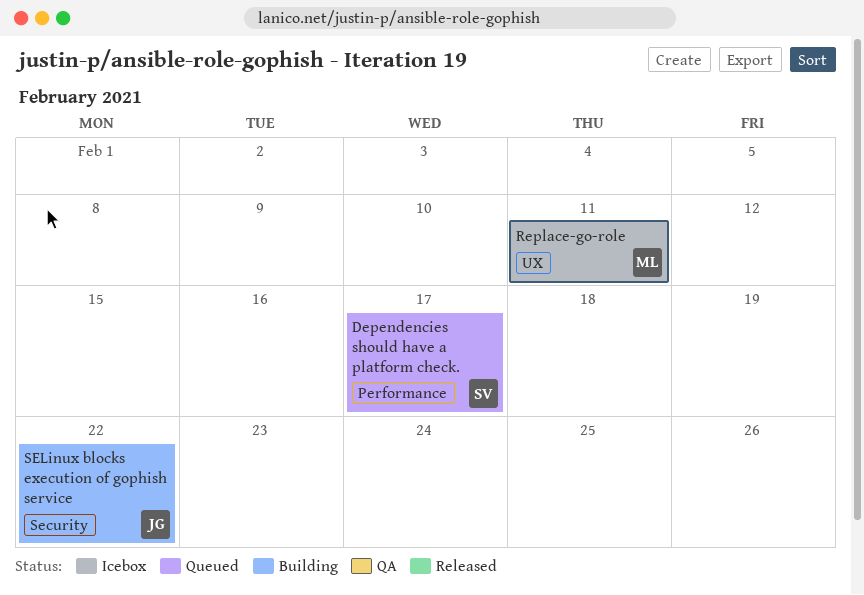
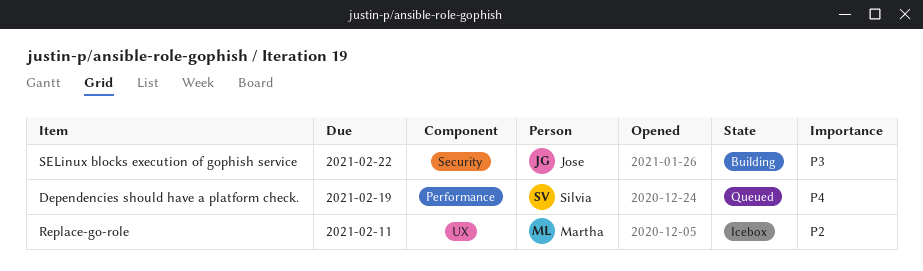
Dependencies should have a platform check., due: Feb 17 -> Feb 19

